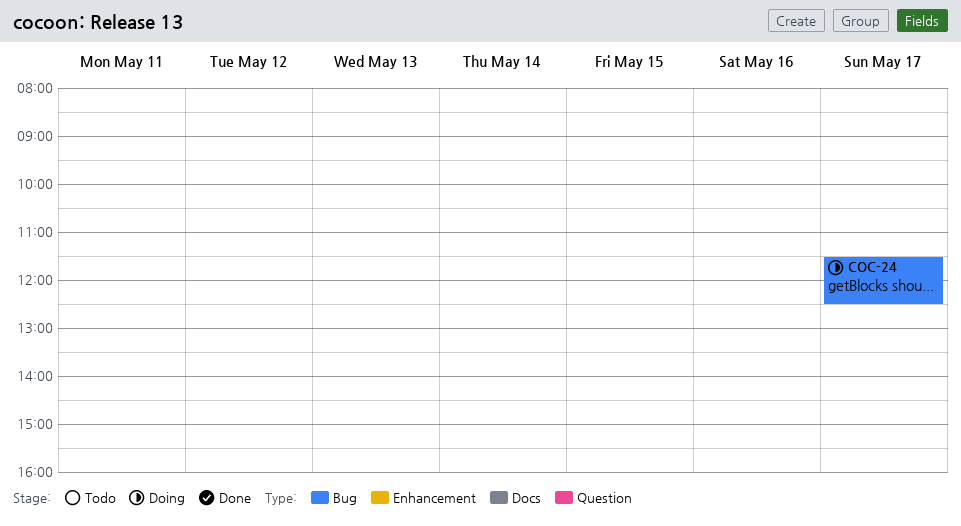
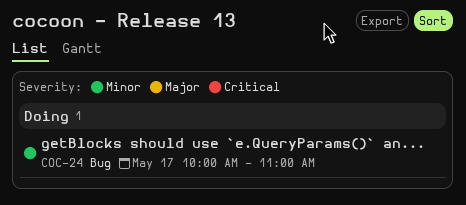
COC-24, begins: 11:30 -> 10:00
COC-24, ends: 12:30 -> 11:00

